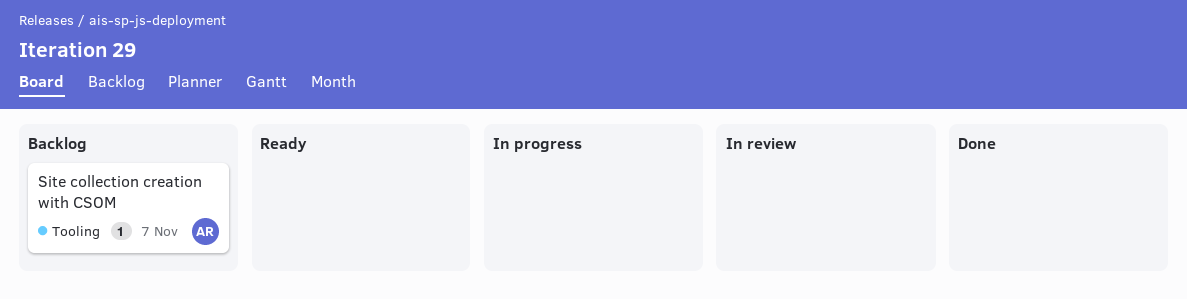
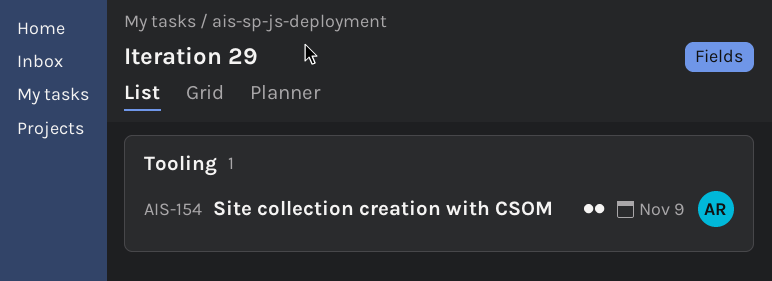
Site collection creation with CSOM, estimate: 1 -> 2
Site collection creation with CSOM, due: Nov 7 -> Nov 9

